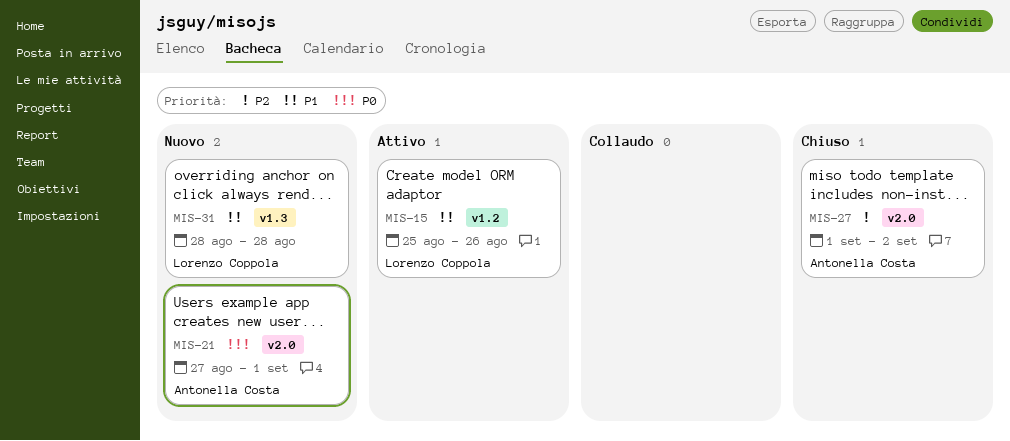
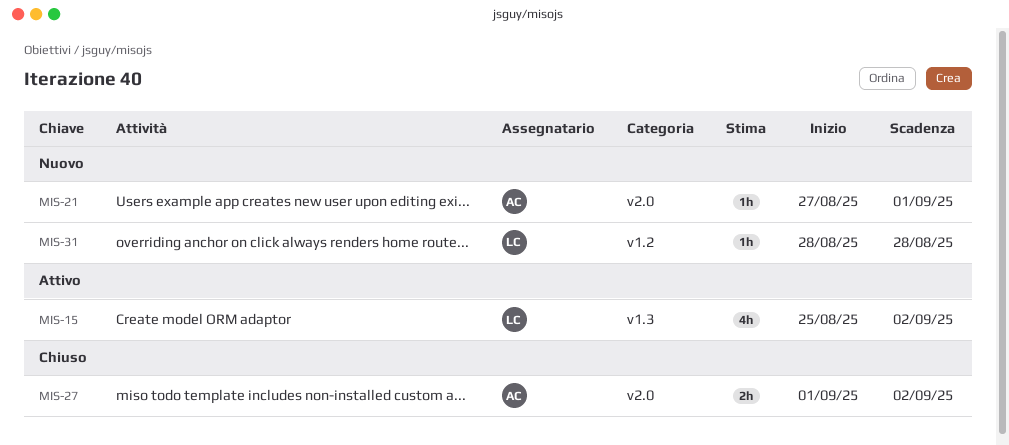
MIS-15, label: v1.2 -> v1.3
MIS-15, due: Aug 26 -> Sep 2
MIS-31, label: v1.3 -> v1.2

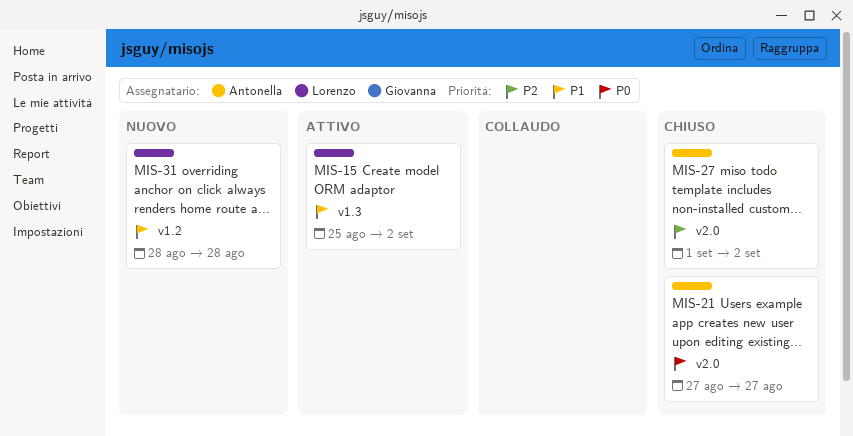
MIS-21, status: Nuovo -> Chiuso
MIS-21, due: Sep 1 -> Aug 27

